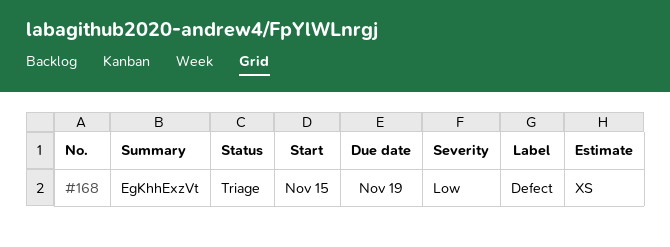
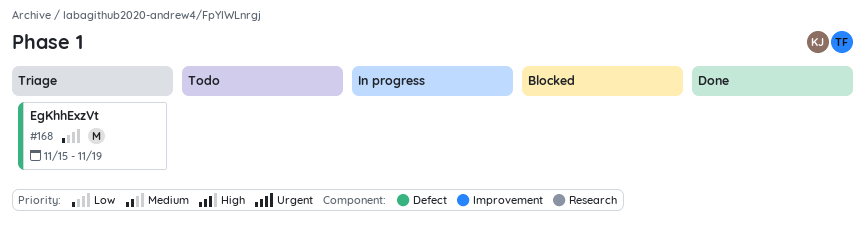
#168, estimate: XS -> M

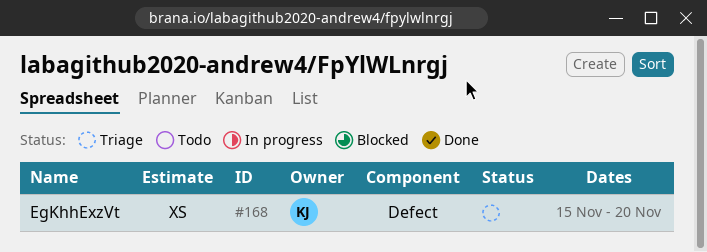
#168, estimate: M -> XS
#168, due: Nov 19 -> Nov 20

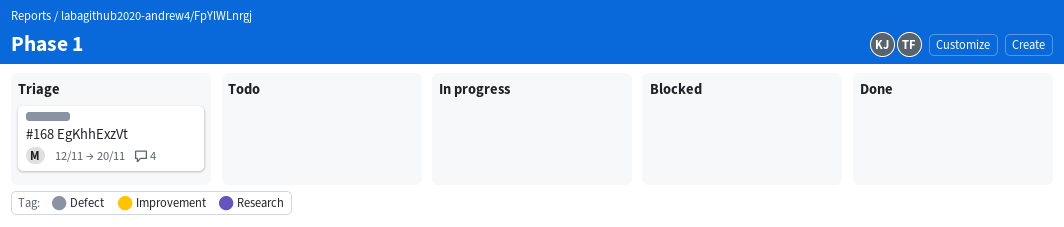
#168, estimate: XS -> M
#168, start: Nov 15 -> Nov 12

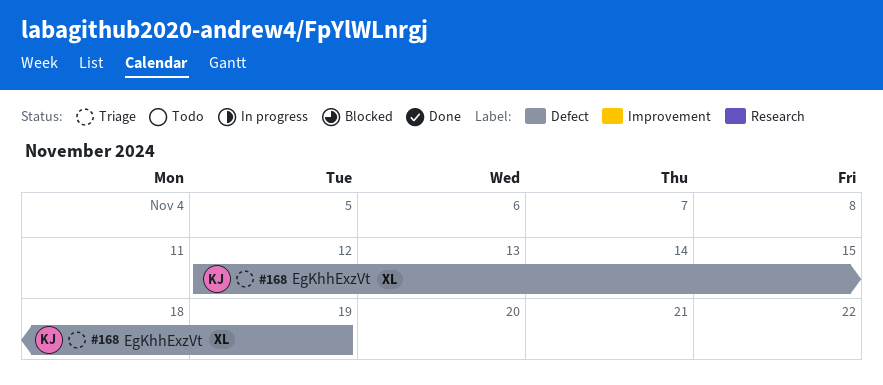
#168, estimate: M -> XL
#168, due: Nov 20 -> Nov 19

